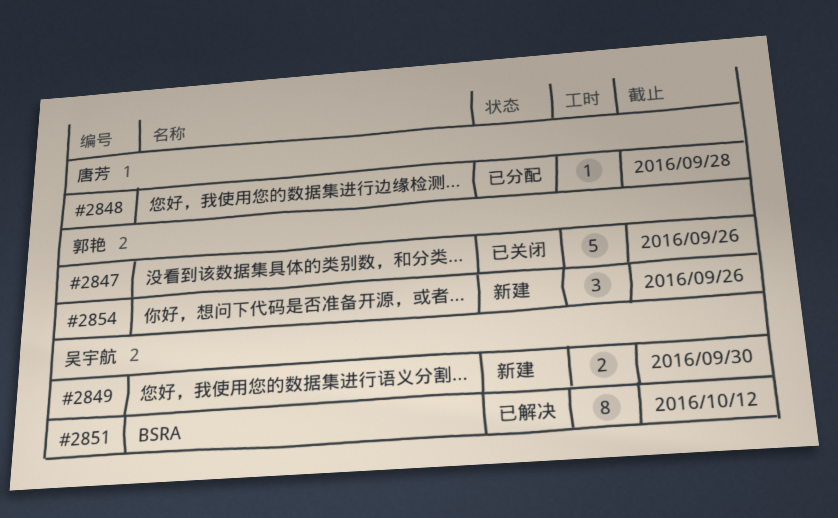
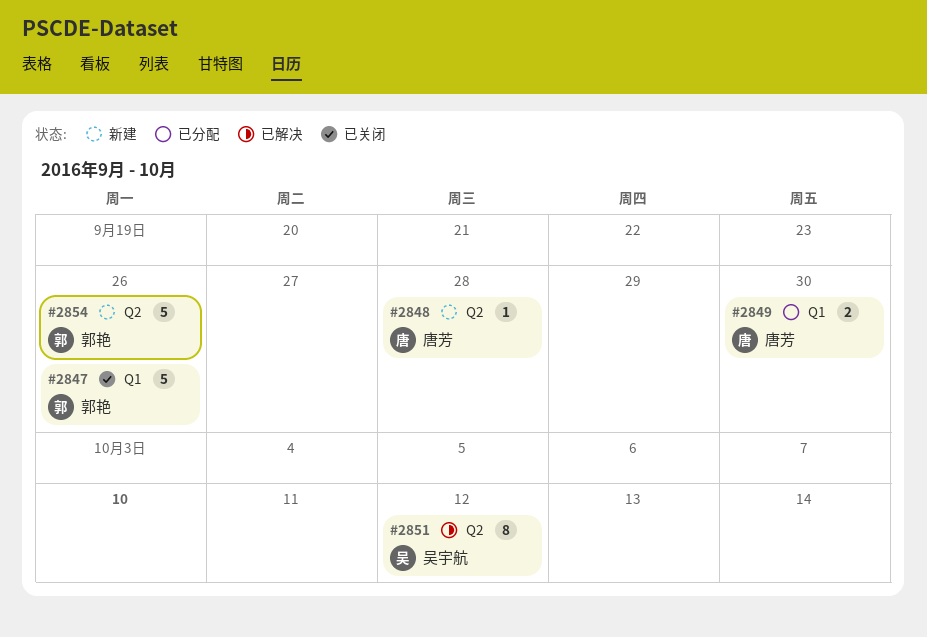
#2848, status: 已分配 -> 新建
#2849, status: 新建 -> 已分配
#2849, owner: 吴宇航 -> 唐芳
#2854, estimate: 3 -> 5

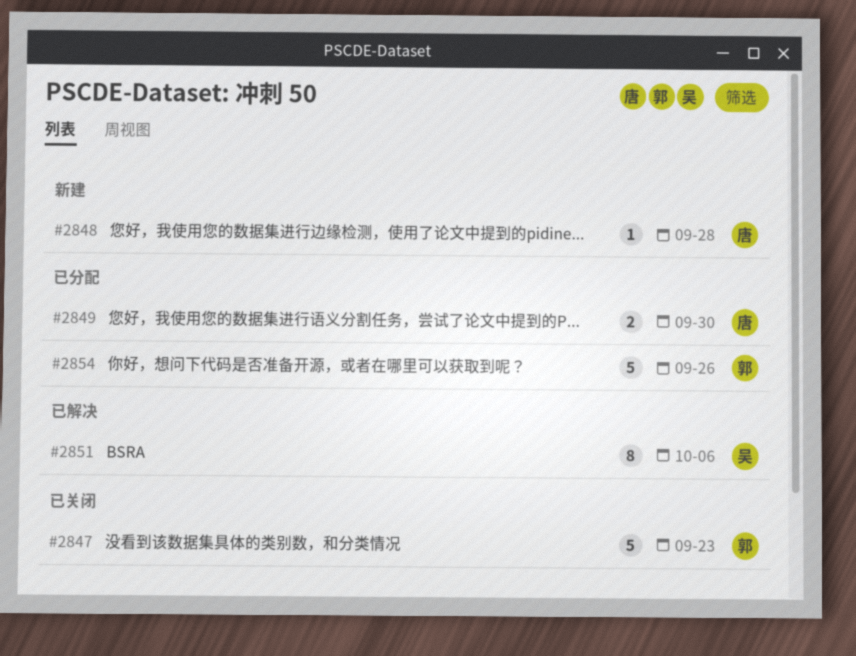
#2847, due: Sep 26 -> Sep 23
#2851, due: Oct 12 -> Oct 6
#2854, status: 新建 -> 已分配

